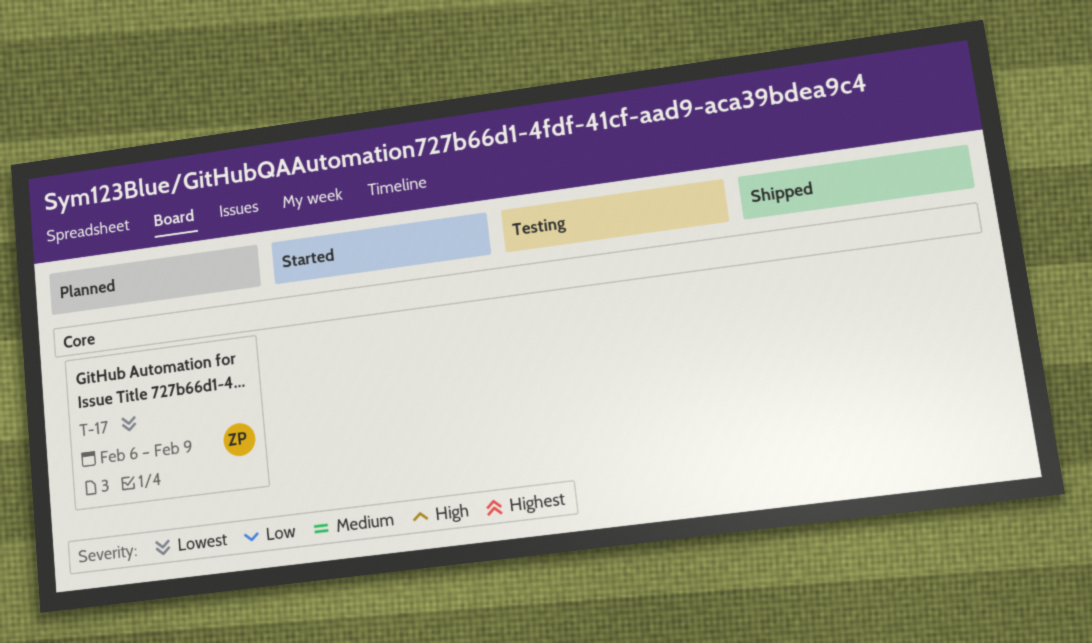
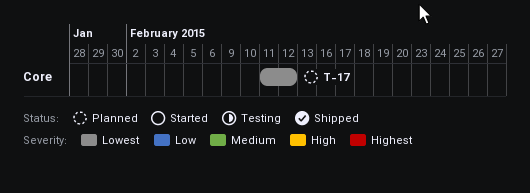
T-17, start: Feb 6 -> Feb 11
T-17, due: Feb 9 -> Feb 12

